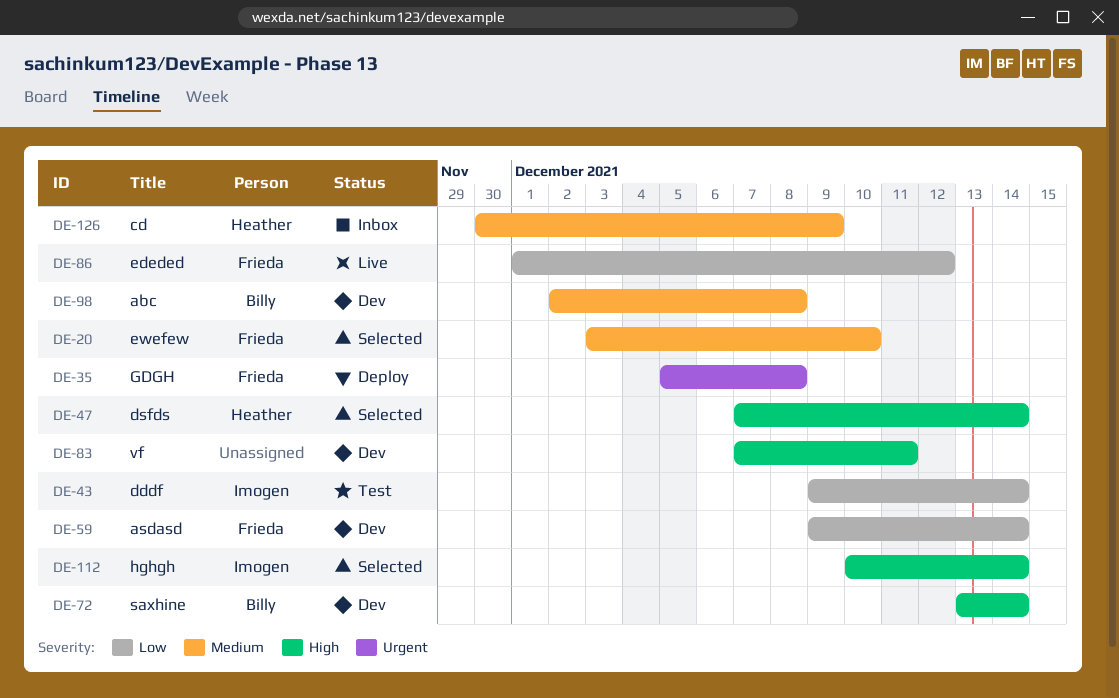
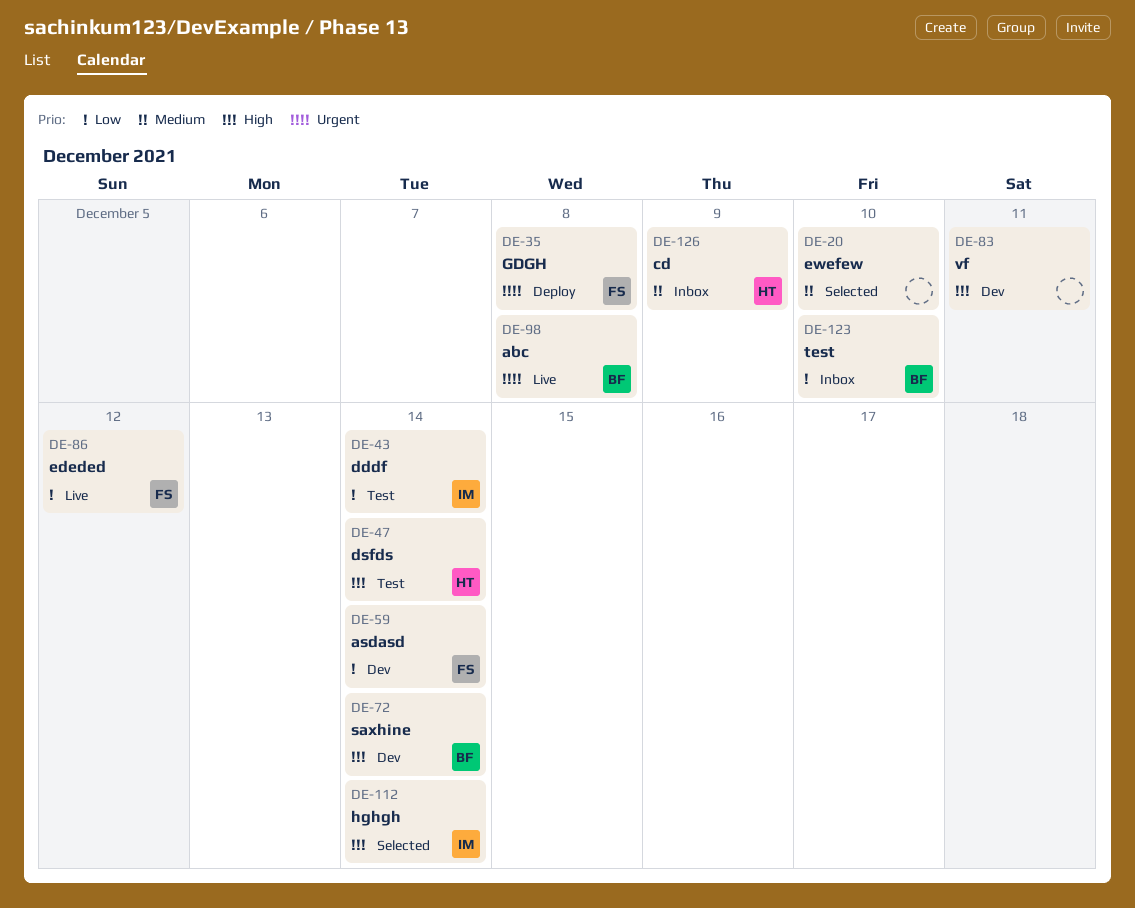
DE-20, owner: Frieda -> none
DE-47, status: Selected -> Test
DE-98, status: Dev -> Live
DE-98, priority: Medium -> Urgent
DE-123: none -> present

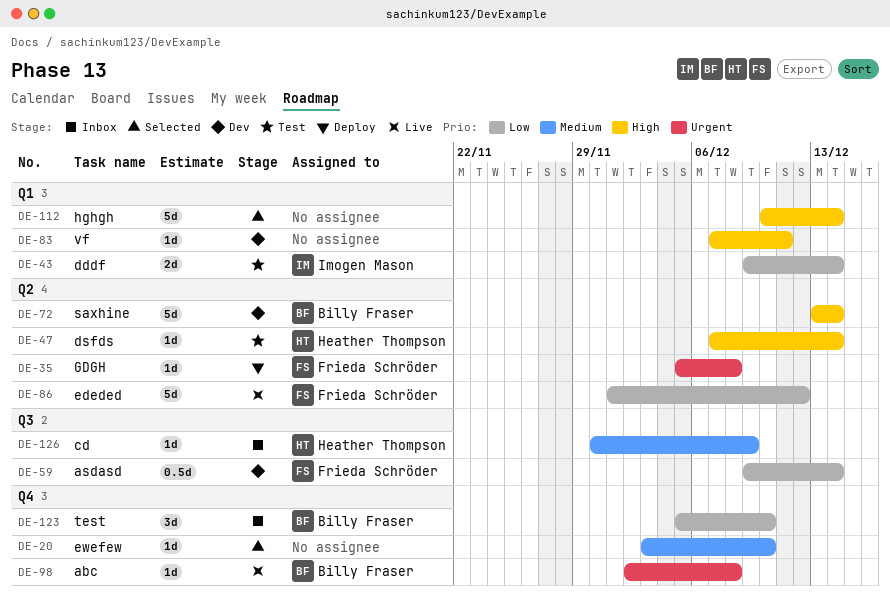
DE-112, owner: Imogen Mason -> none

